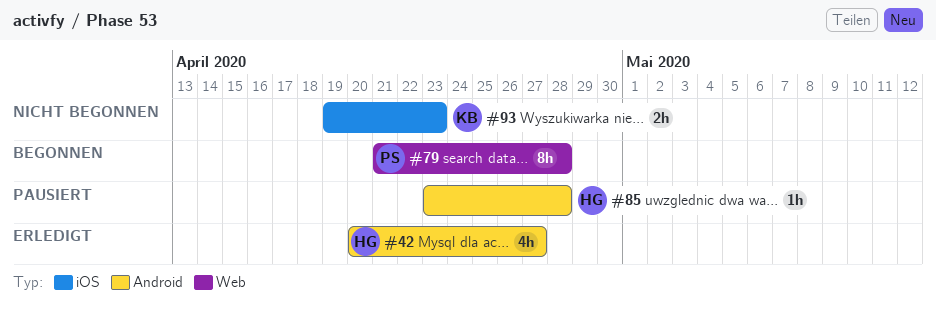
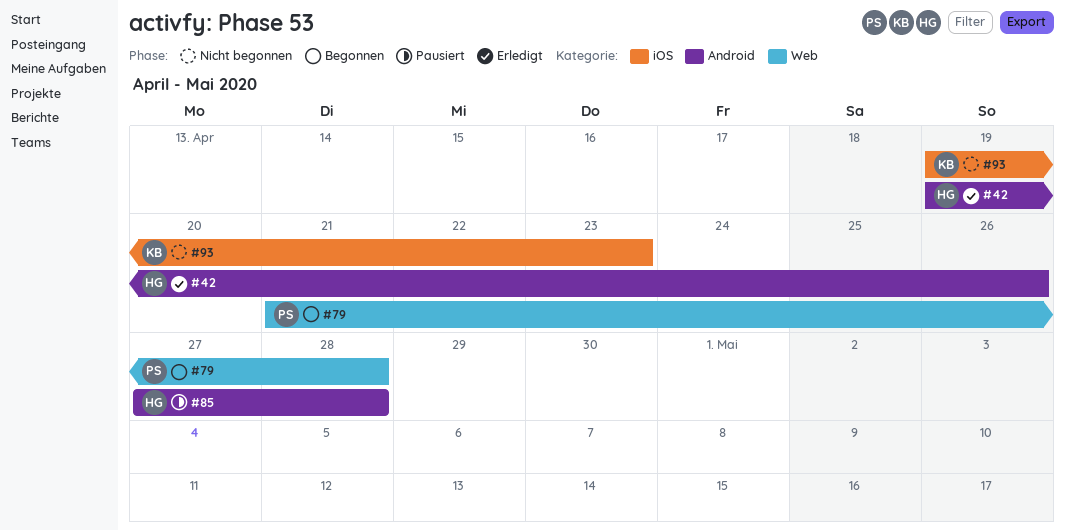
#42, start: Apr 20 -> Apr 19
#42, due: Apr 27 -> Apr 26
#85, start: Apr 23 -> Apr 27

